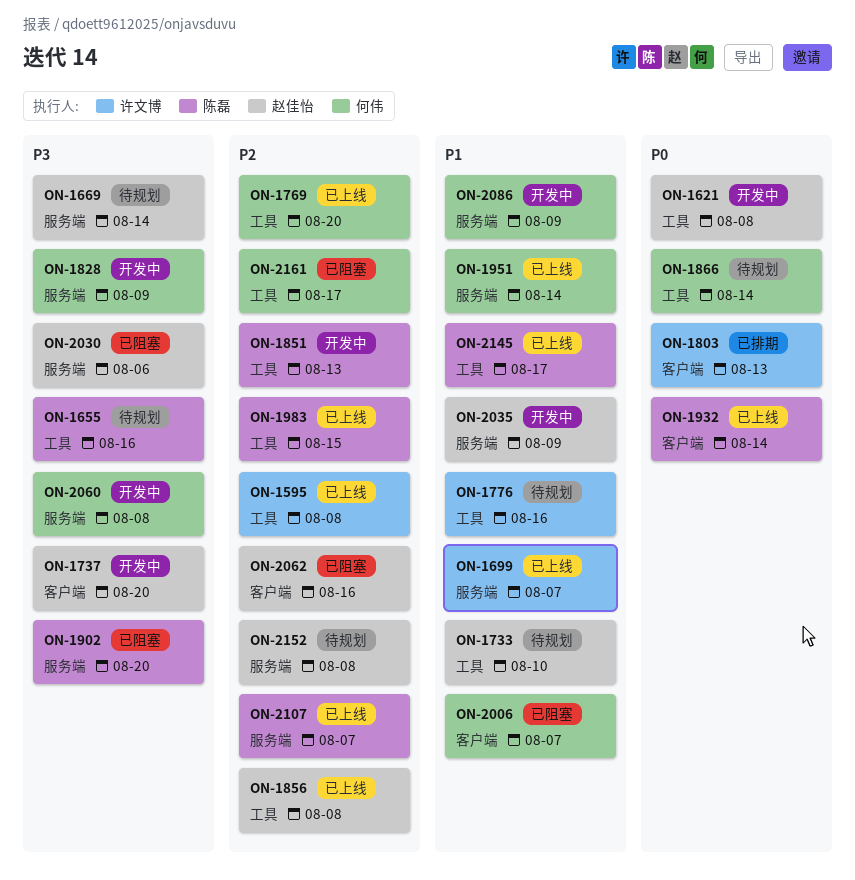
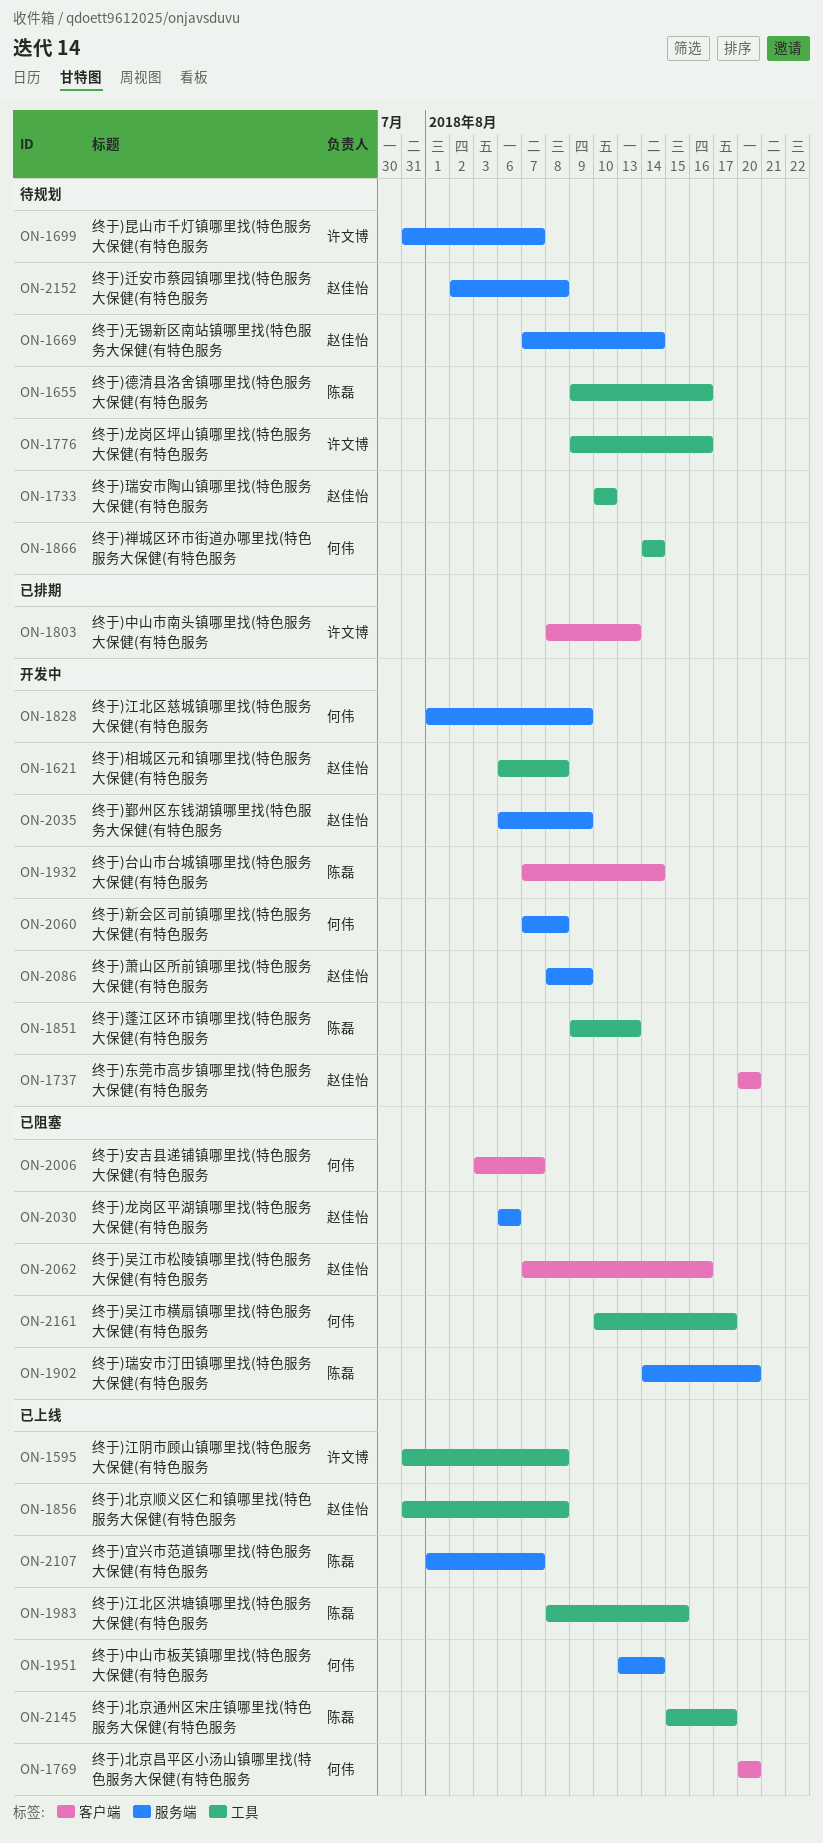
ON-1699, status: 已上线 -> 待规划
ON-1769, label: 工具 -> 客户端
ON-1932, status: 已上线 -> 开发中
ON-2086, owner: 何伟 -> 赵佳怡

